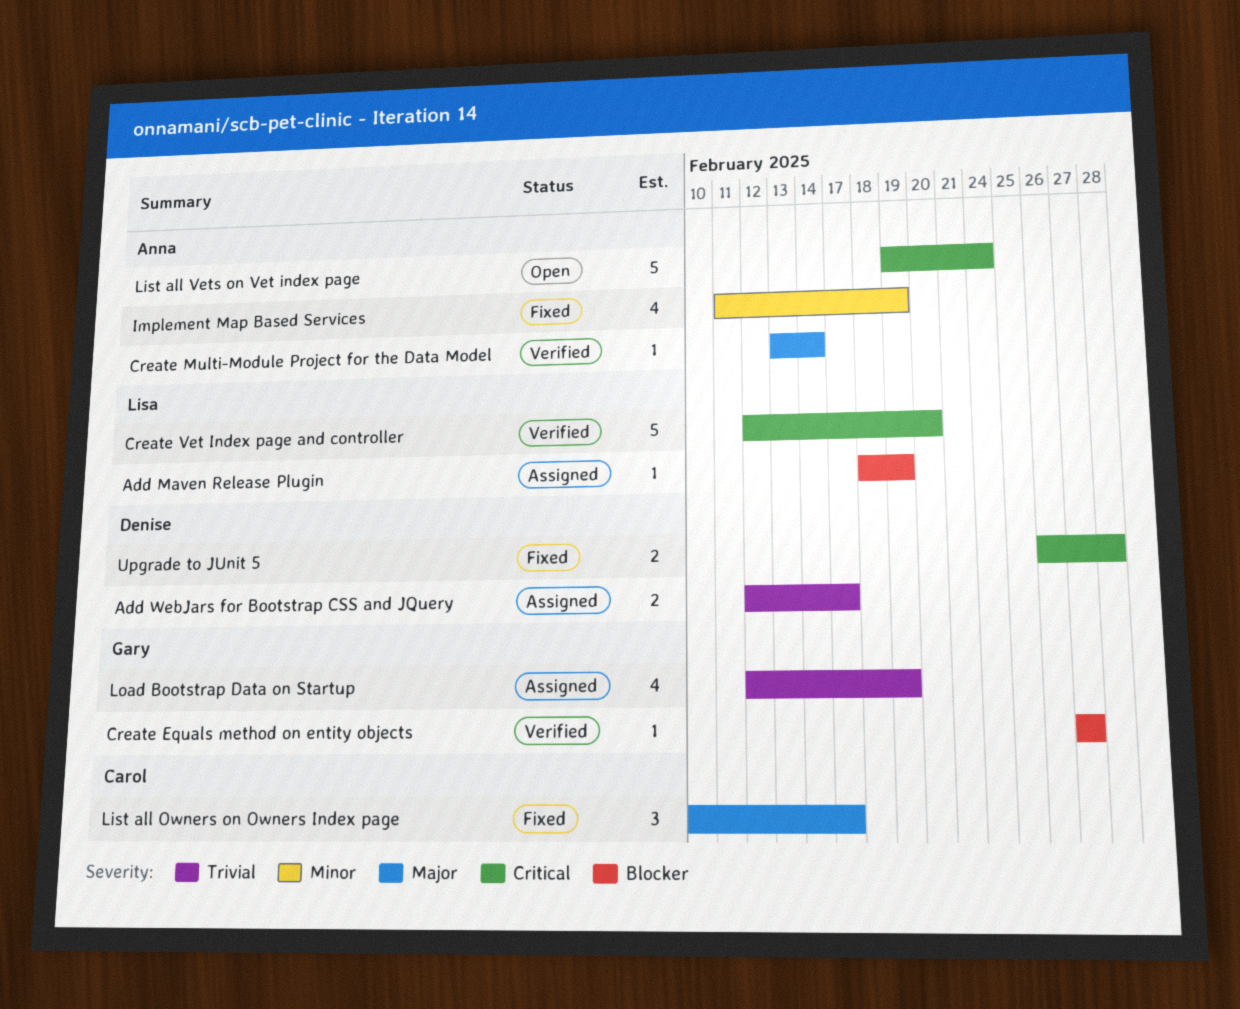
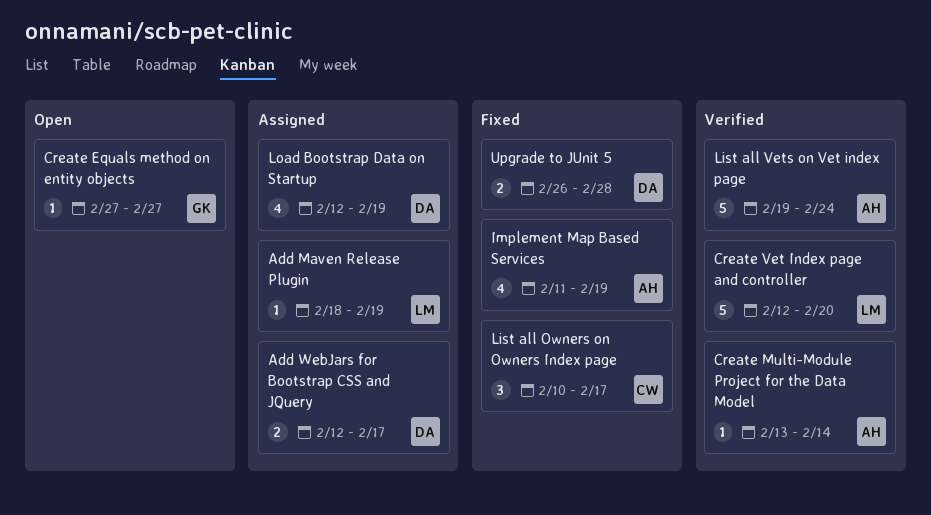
Create Equals method on entity objects, status: Verified -> Open
List all Vets on Vet index page, status: Open -> Verified
Load Bootstrap Data on Startup, owner: Gary -> Denise

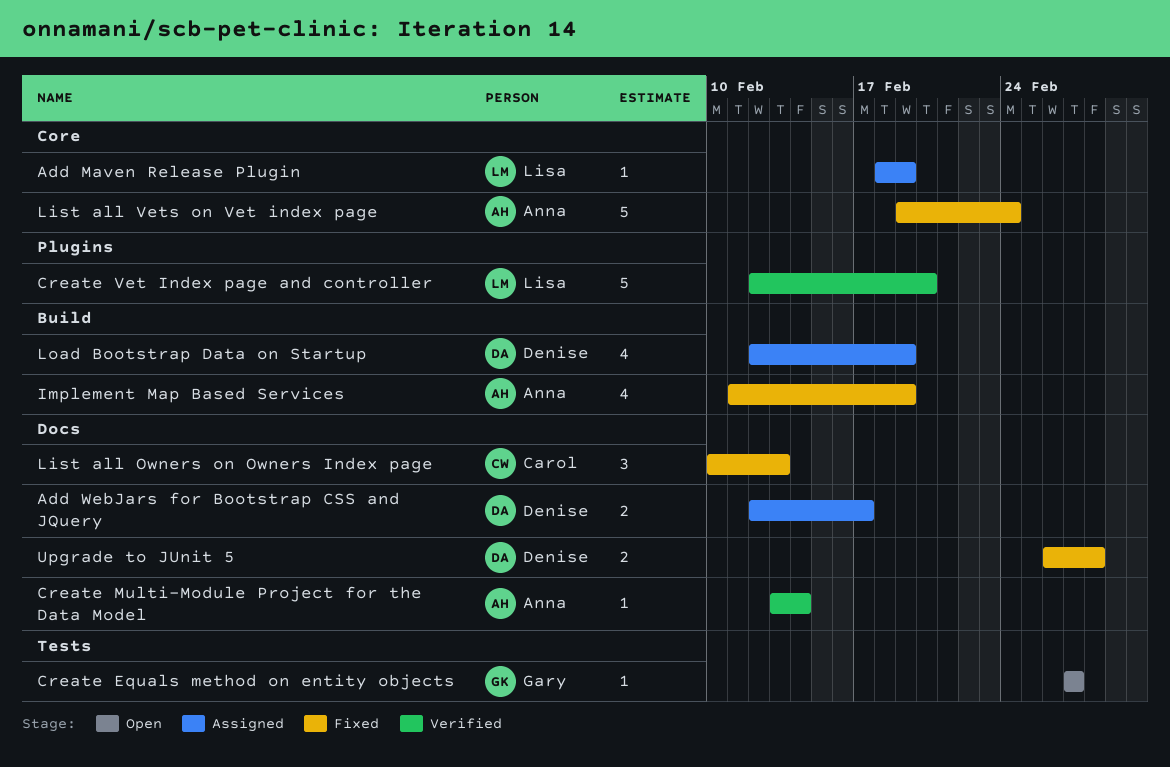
List all Owners on Owners Index page, due: Feb 17 -> Feb 13
List all Vets on Vet index page, status: Verified -> Fixed

